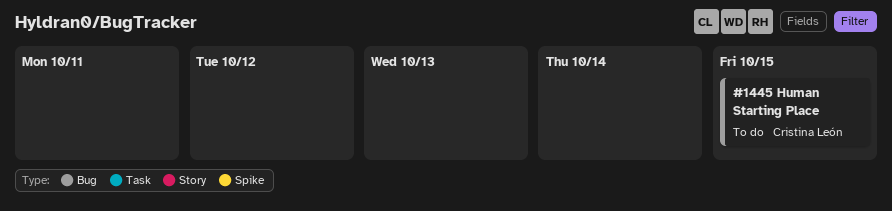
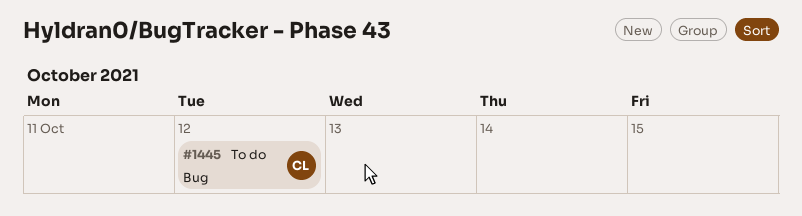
#1445, due: Oct 15 -> Oct 12

